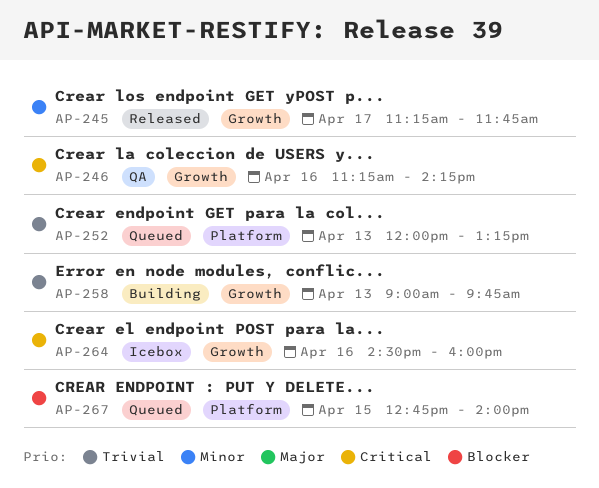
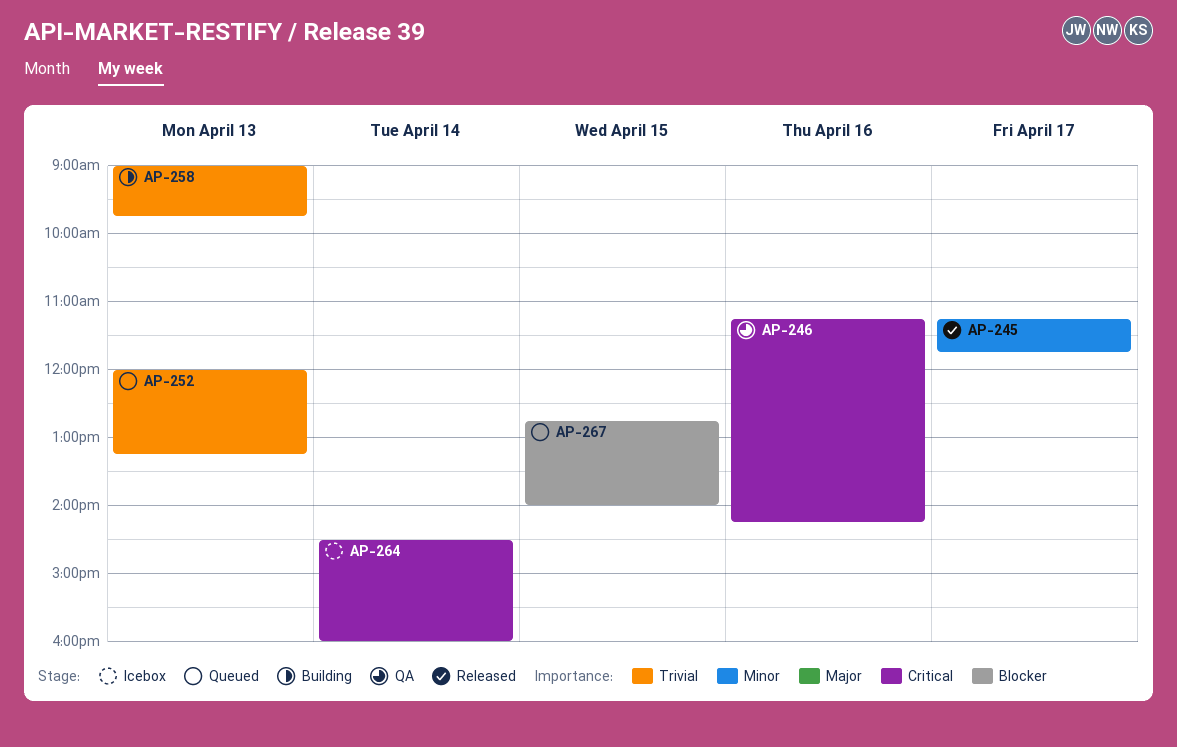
AP-264, day: Apr 16 -> Apr 14

